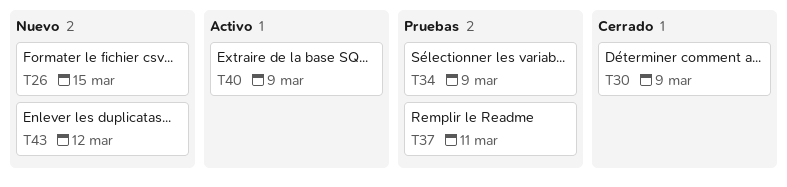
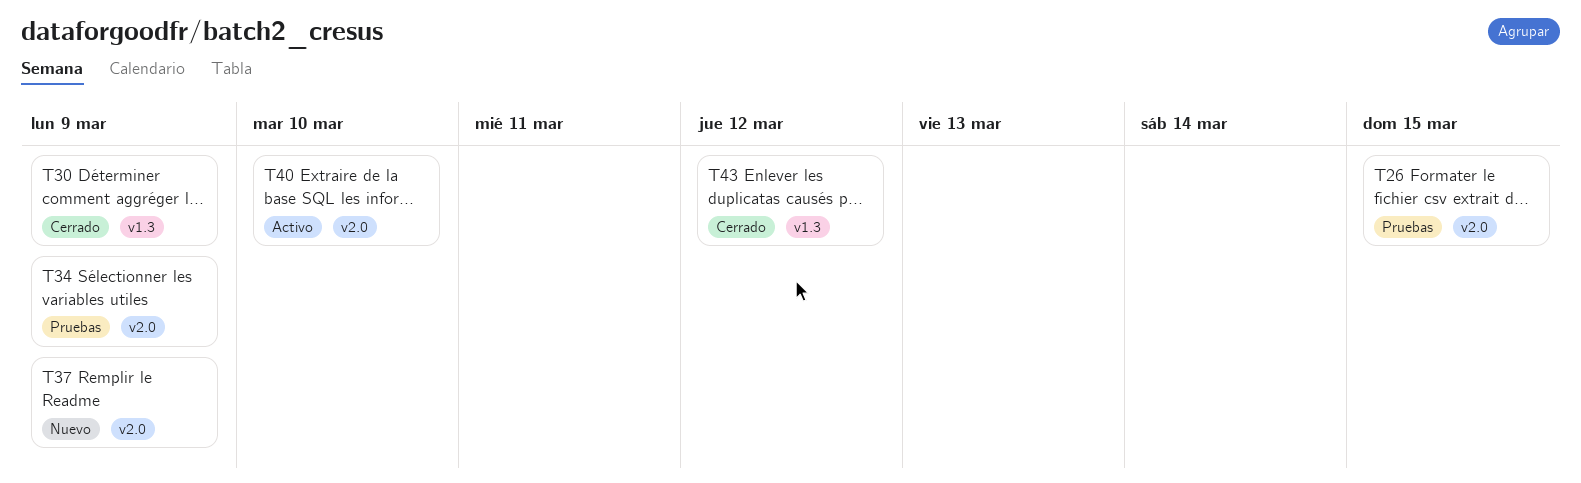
T26, status: Nuevo -> Pruebas
T37, status: Pruebas -> Nuevo
T37, due: Mar 11 -> Mar 9
T40, due: Mar 9 -> Mar 10
T43, status: Nuevo -> Cerrado

